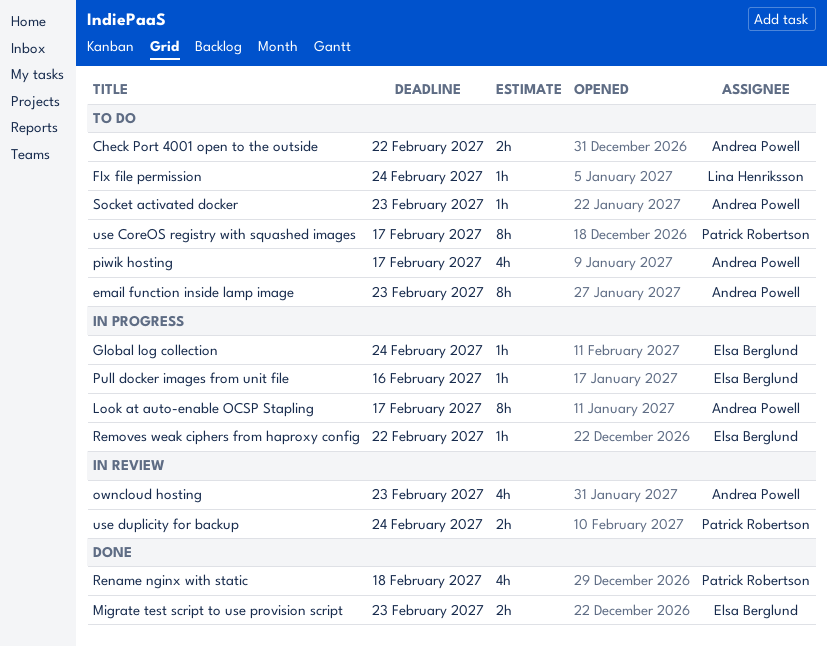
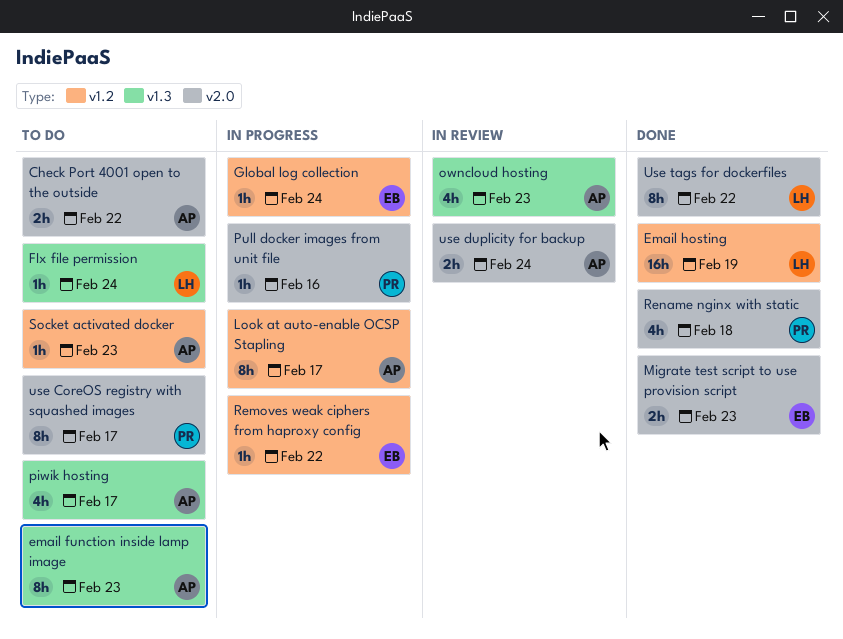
Email hosting: none -> present
Pull docker images from unit file, owner: Elsa Berglund -> Patrick Robertson
use duplicity for backup, owner: Patrick Robertson -> Andrea Powell
Use tags for dockerfiles: none -> present

